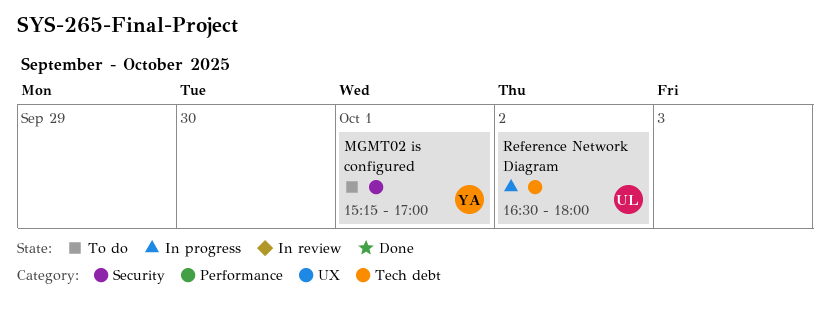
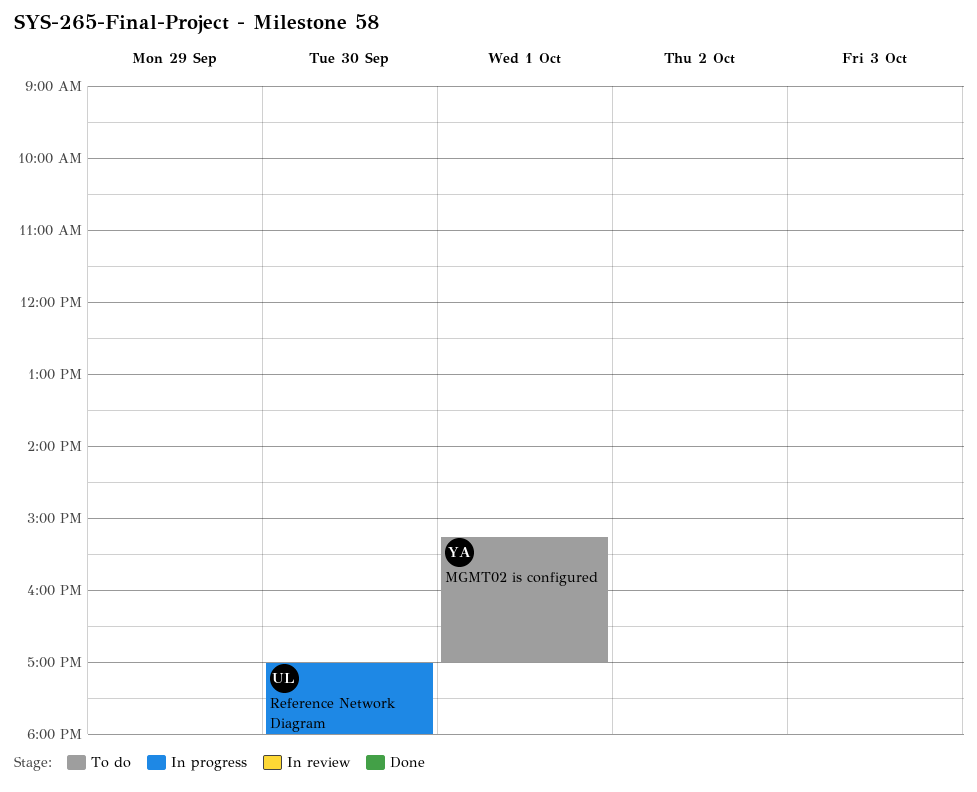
Reference Network Diagram, day: Oct 2 -> Sep 30
Reference Network Diagram, begins: 16:30 -> 17:00

